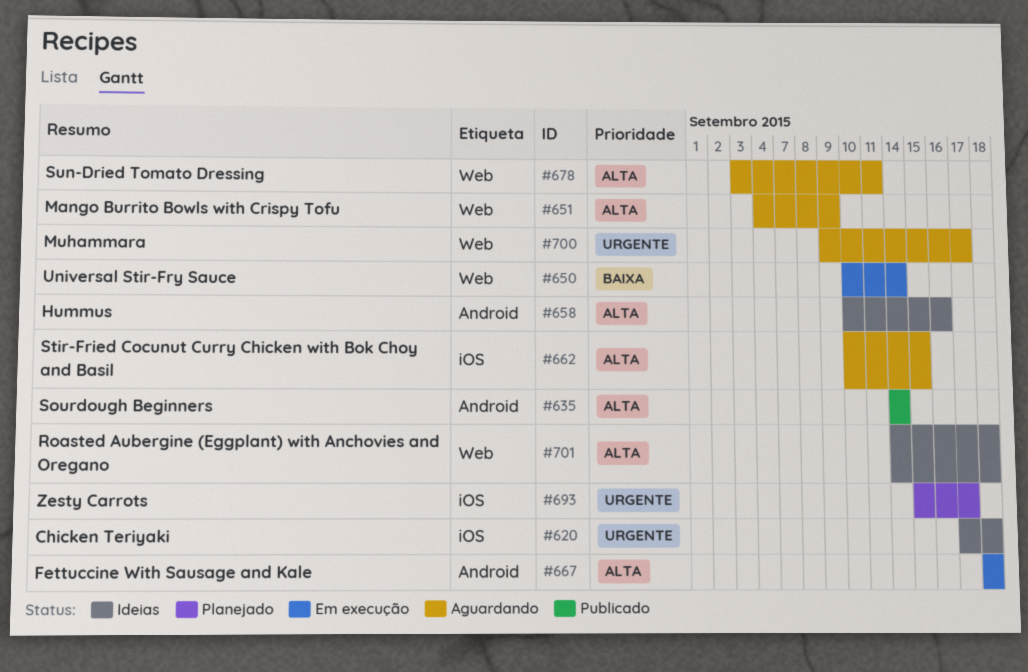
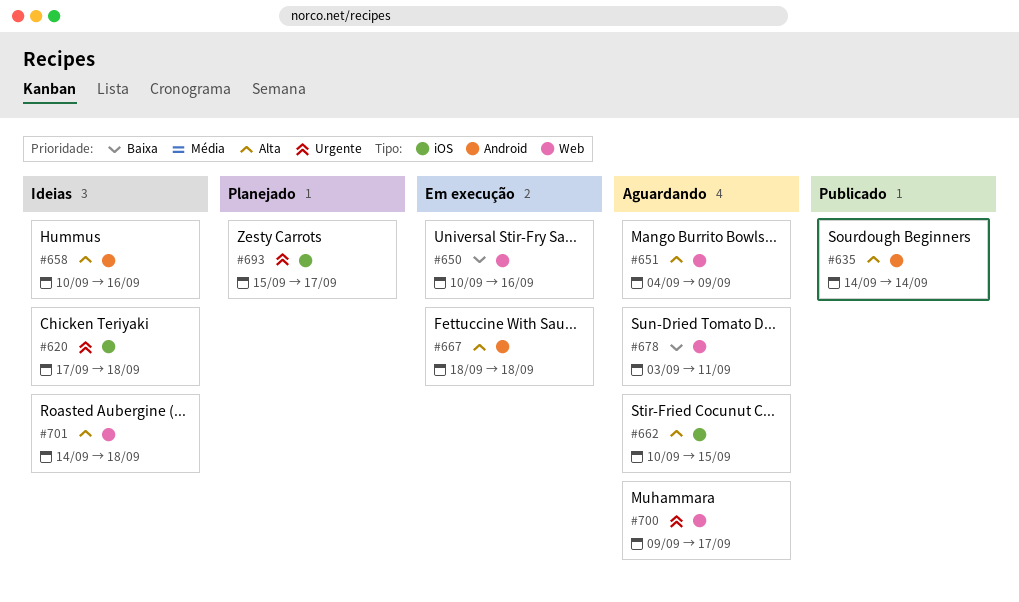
#650, due: Sep 14 -> Sep 16
#678, priority: Alta -> Baixa

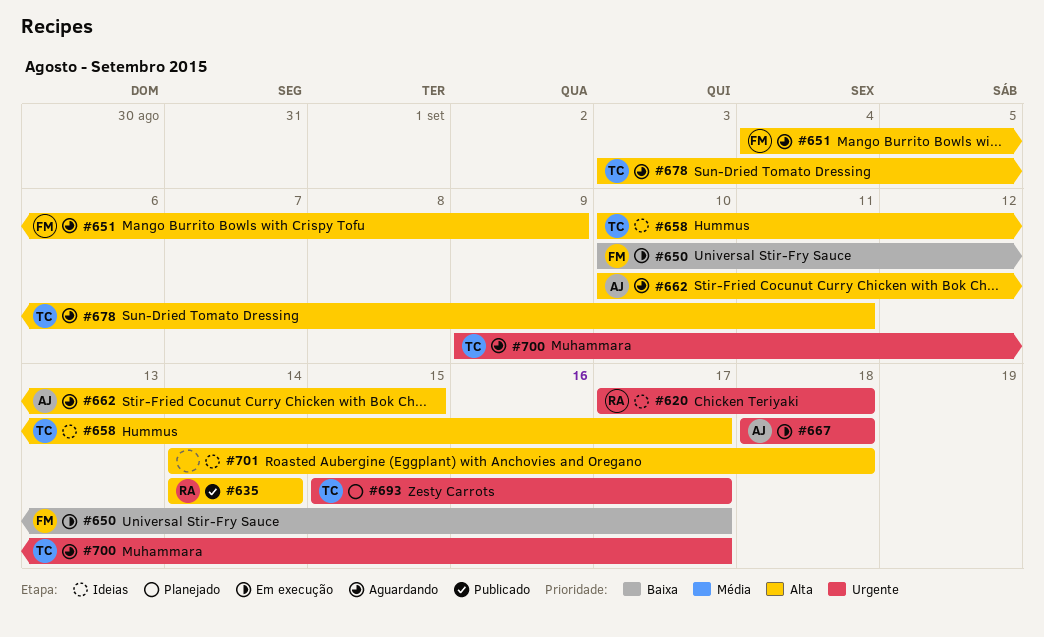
#650, due: Sep 16 -> Sep 17
#658, due: Sep 16 -> Sep 17
#667, priority: Alta -> Urgente
#678, priority: Baixa -> Alta

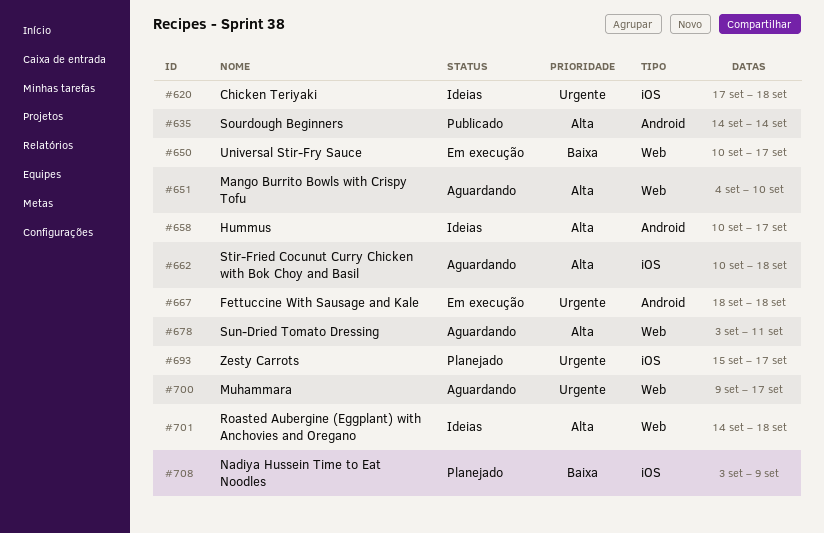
#651, due: Sep 9 -> Sep 10
#662, due: Sep 15 -> Sep 18
#708: none -> present

